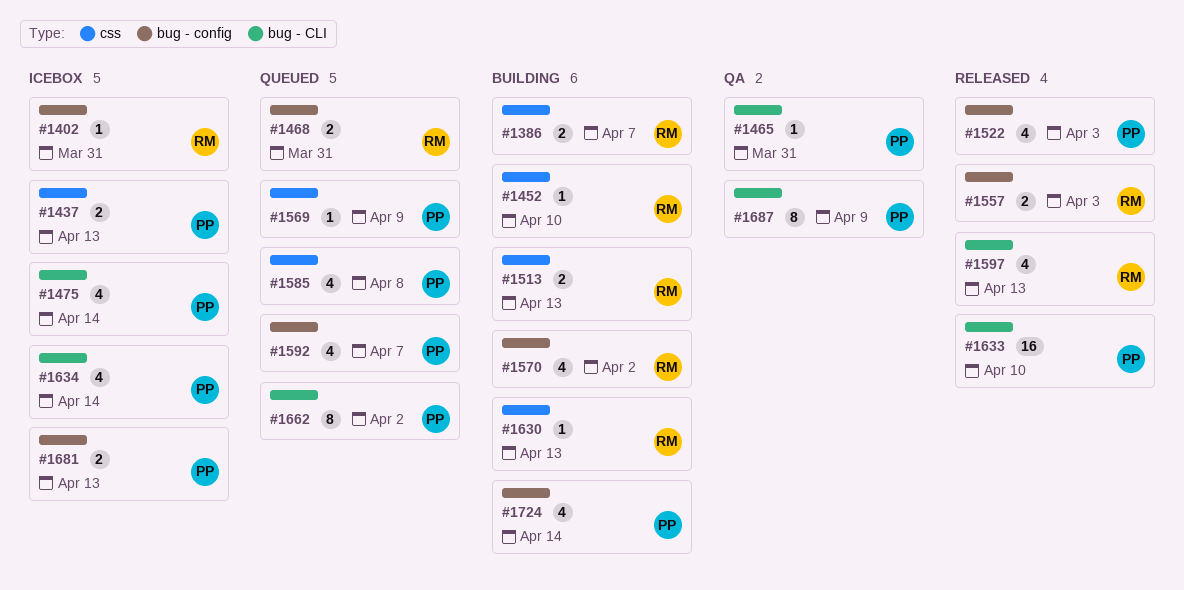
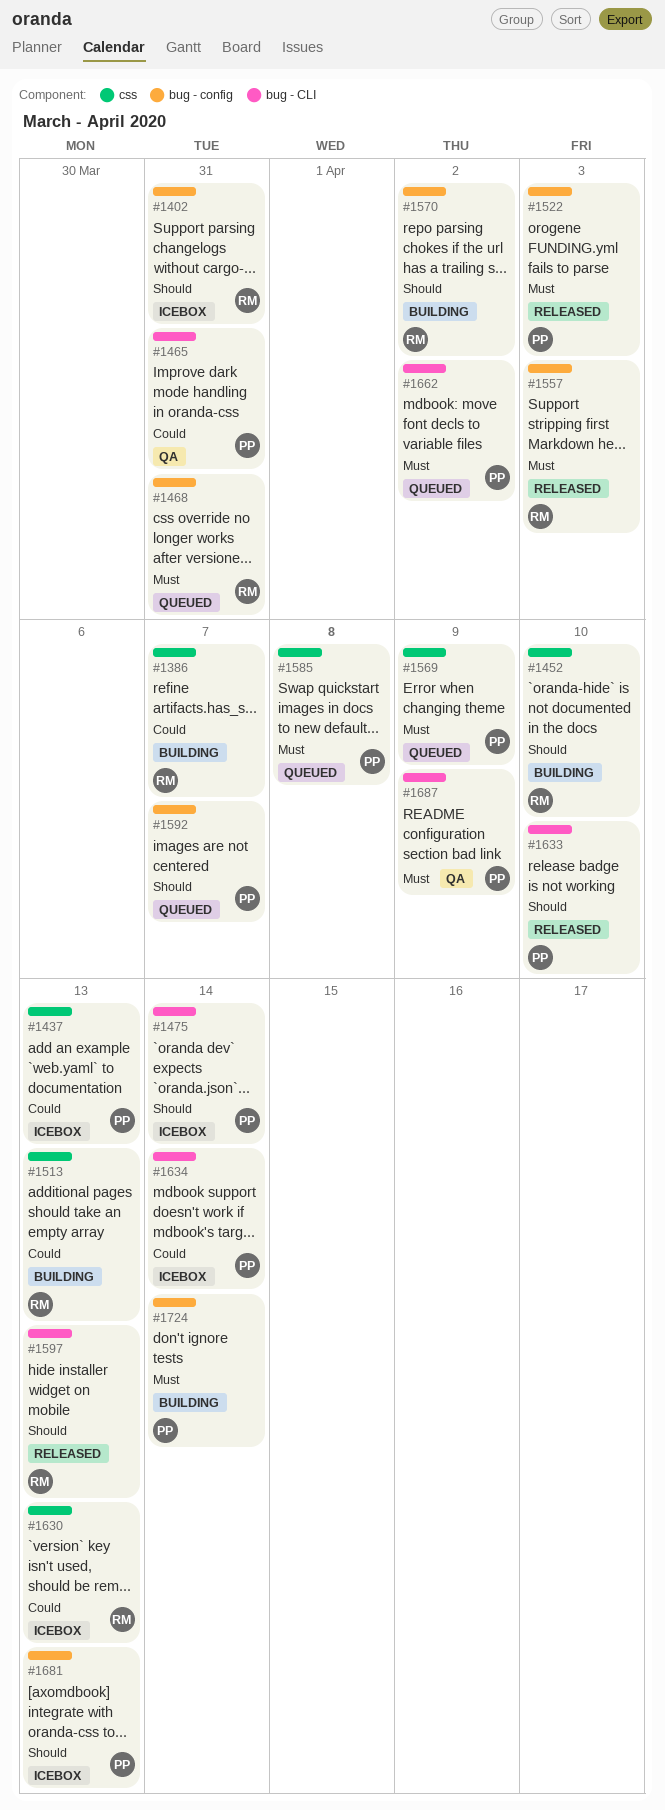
#1630, status: Building -> Icebox

